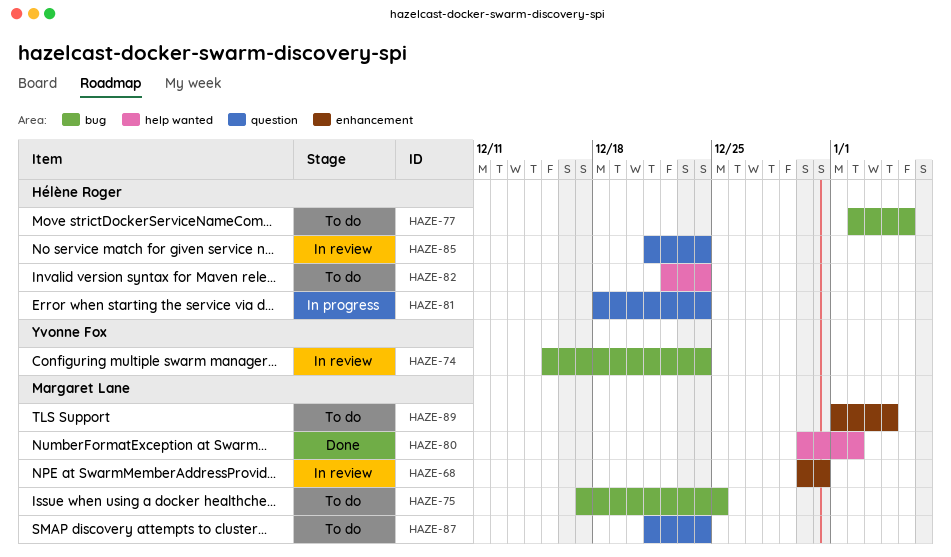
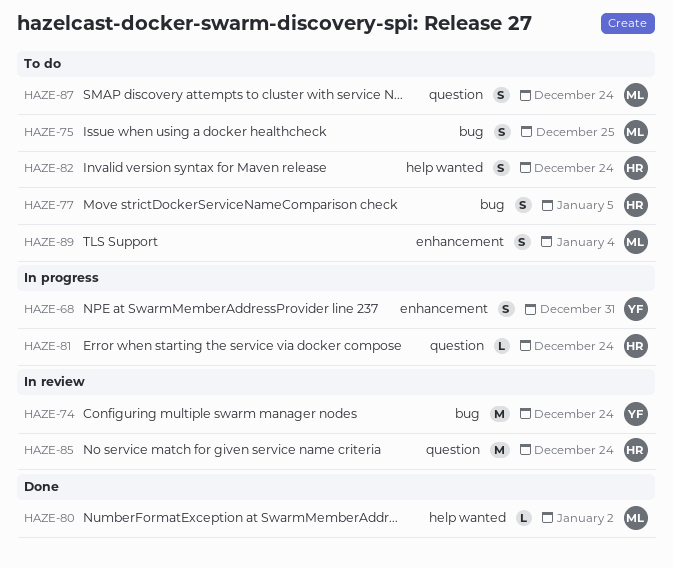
HAZE-68, status: In review -> In progress
HAZE-68, owner: Margaret Lane -> Yvonne Fox

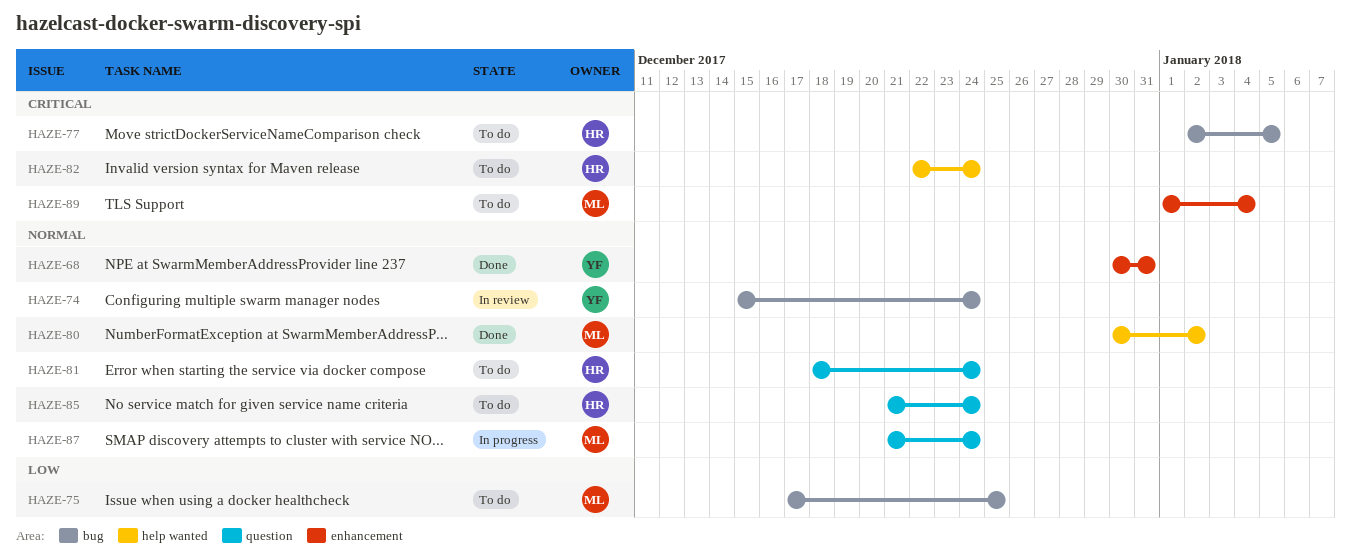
HAZE-68, status: In progress -> Done
HAZE-81, status: In progress -> To do
HAZE-85, status: In review -> To do
HAZE-87, status: To do -> In progress

